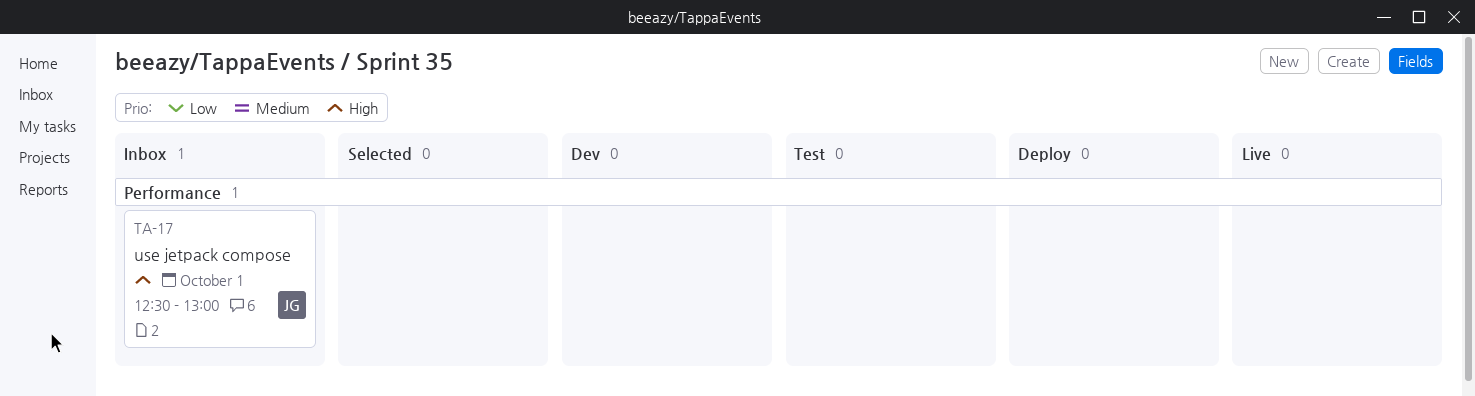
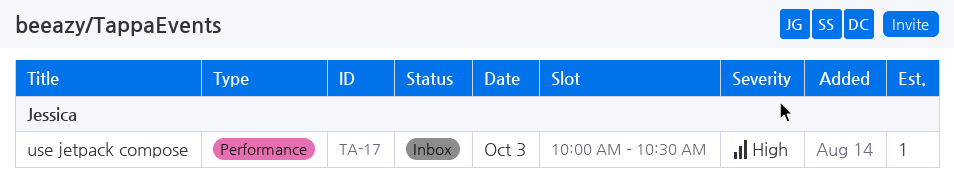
TA-17, day: Oct 1 -> Oct 3
TA-17, begins: 12:30 -> 10:00
TA-17, ends: 13:00 -> 10:30

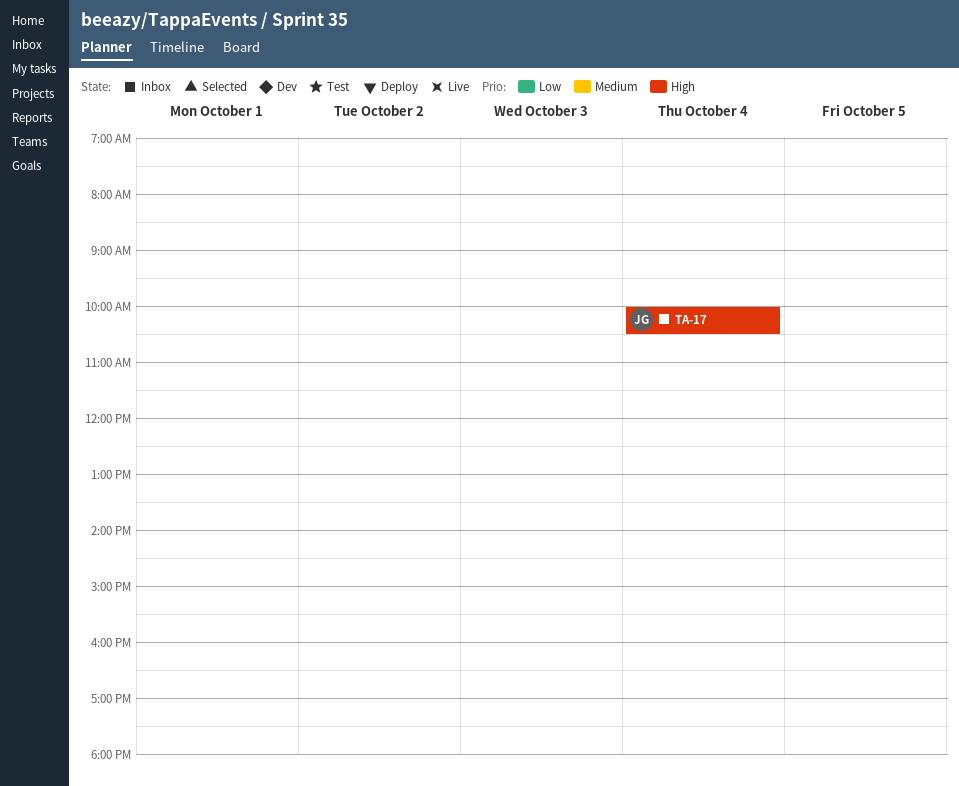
TA-17, day: Oct 3 -> Oct 4

